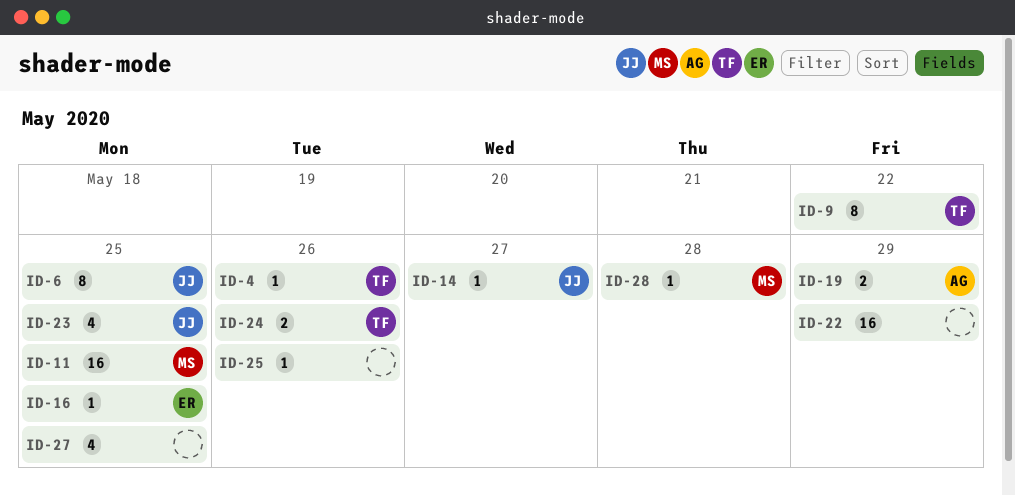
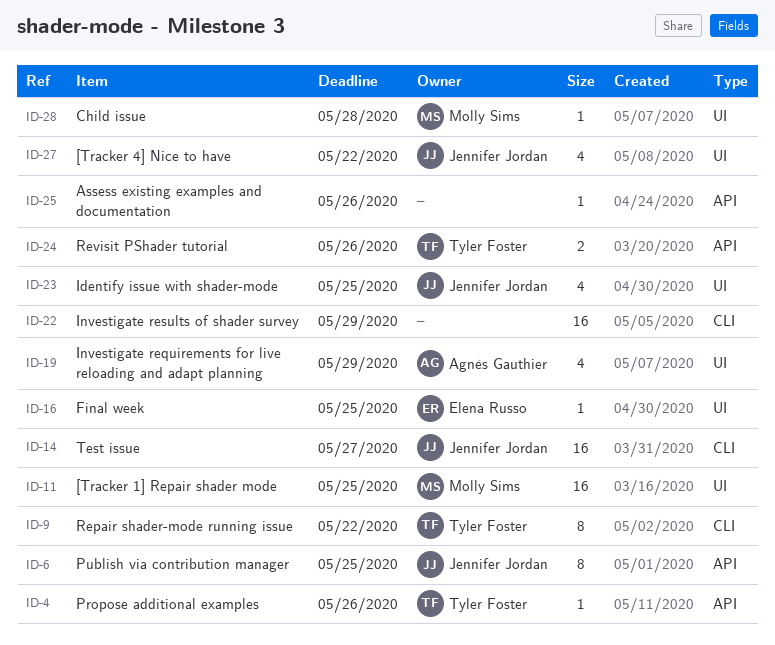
ID-14, estimate: 1 -> 16
ID-19, estimate: 2 -> 4
ID-27, owner: none -> Jennifer Jordan
ID-27, due: May 25 -> May 22

